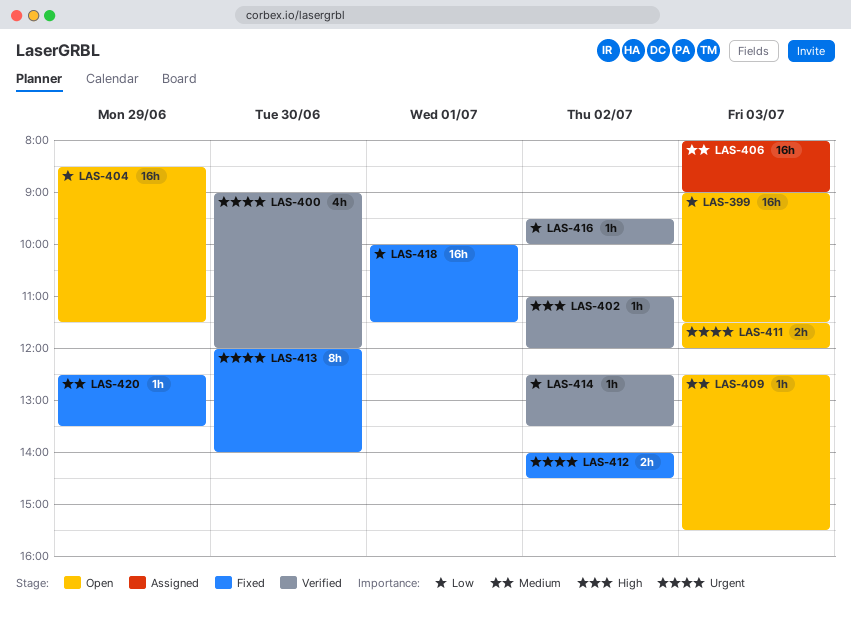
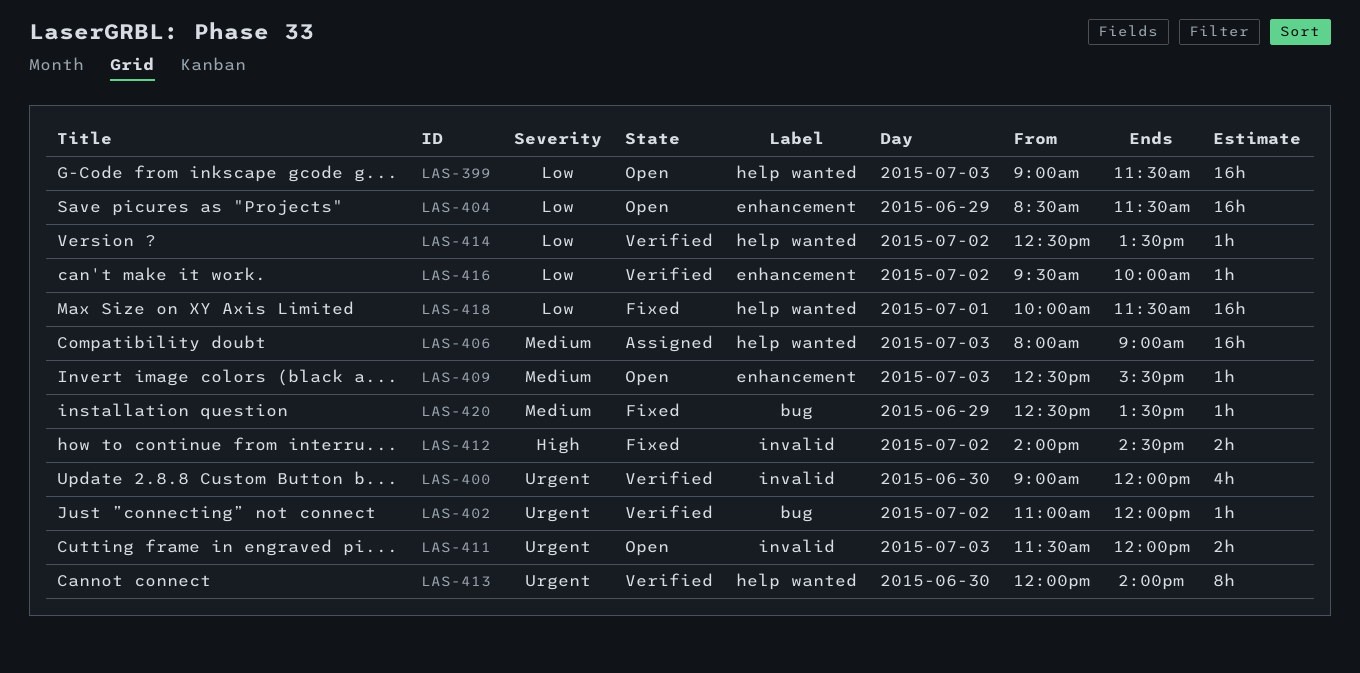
LAS-402, priority: High -> Urgent
LAS-412, priority: Urgent -> High
LAS-413, status: Fixed -> Verified

